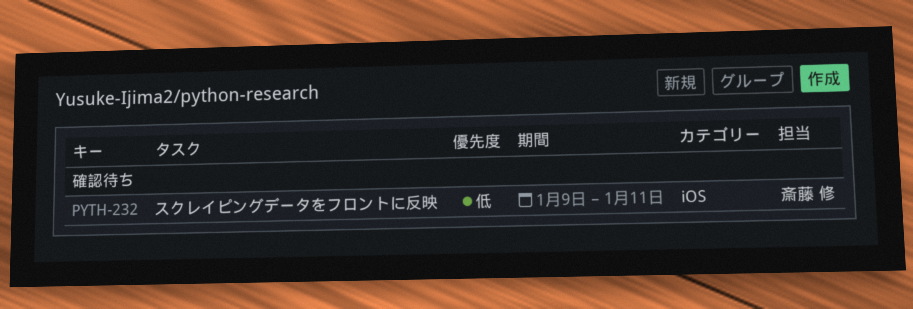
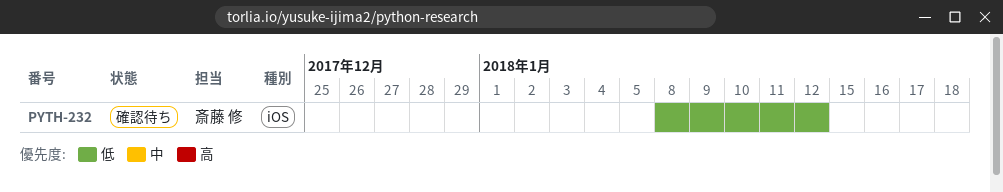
PYTH-232, start: Jan 9 -> Jan 8
PYTH-232, due: Jan 11 -> Jan 12

